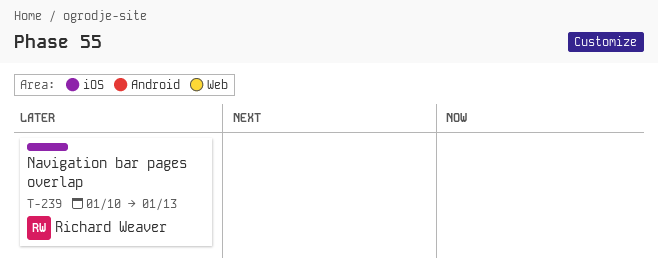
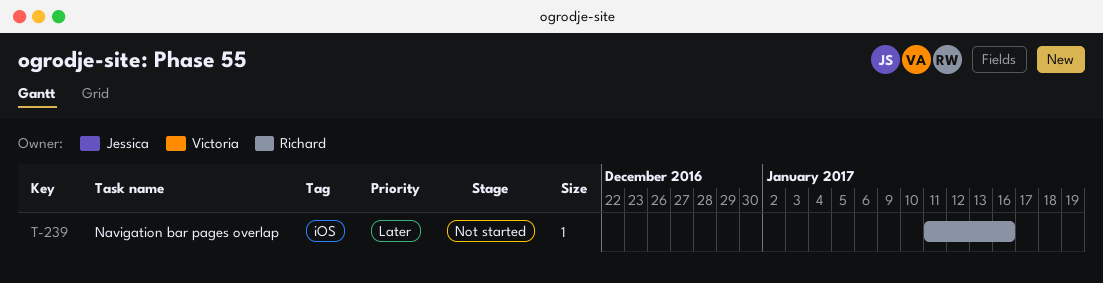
T-239, start: Jan 10 -> Jan 11
T-239, due: Jan 13 -> Jan 16

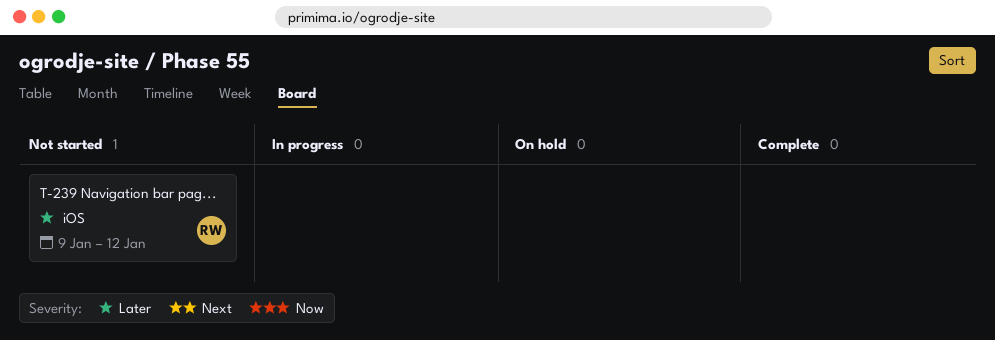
T-239, start: Jan 11 -> Jan 9
T-239, due: Jan 16 -> Jan 12

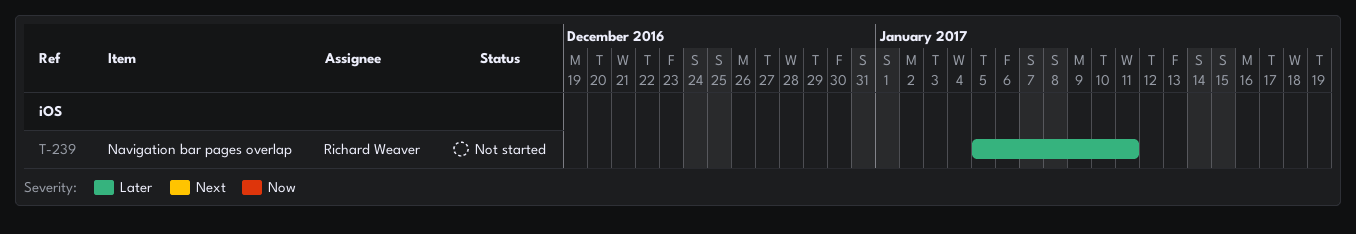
T-239, start: Jan 9 -> Jan 5
T-239, due: Jan 12 -> Jan 11

